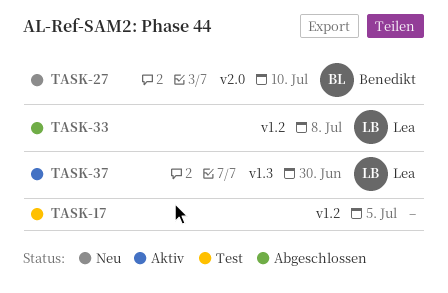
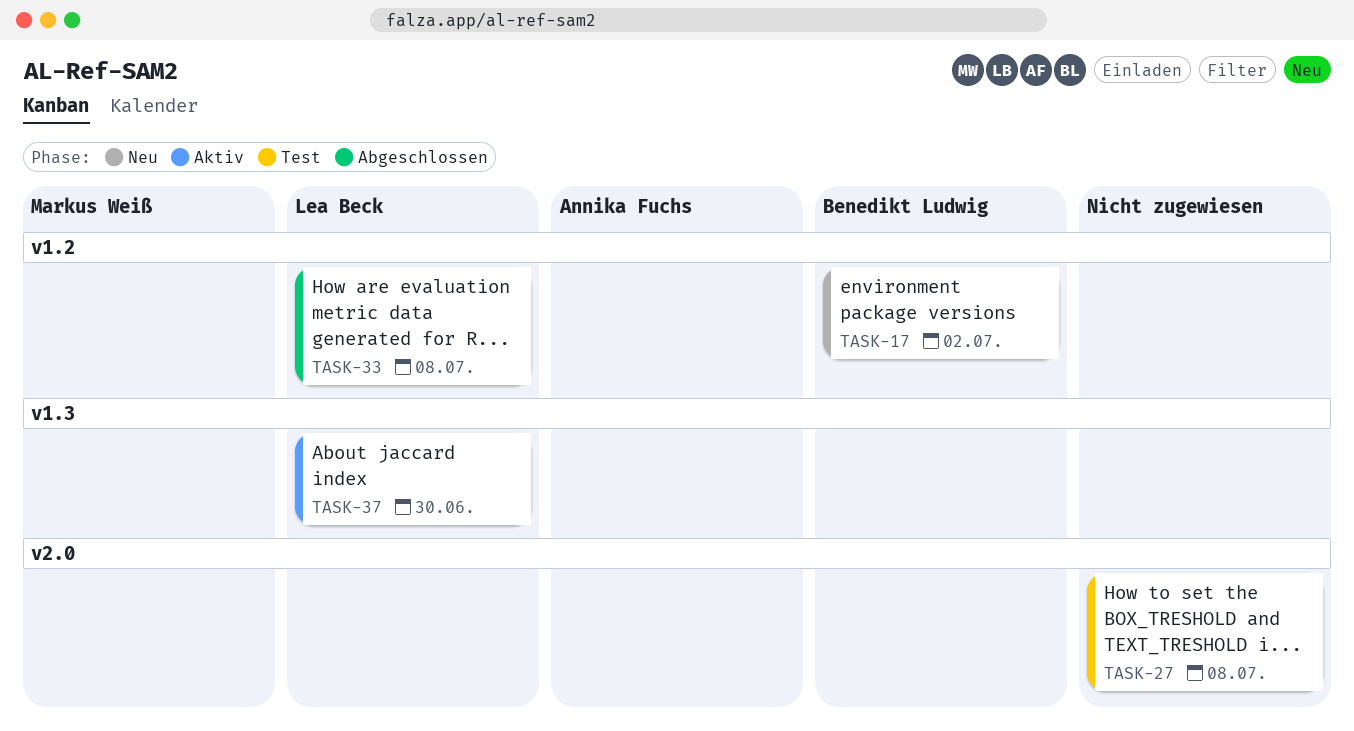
TASK-17, status: Test -> Neu
TASK-17, owner: none -> Benedikt Ludwig
TASK-17, due: Jul 5 -> Jul 2
TASK-27, status: Neu -> Test
TASK-27, owner: Benedikt Ludwig -> none
TASK-27, due: Jul 10 -> Jul 8

